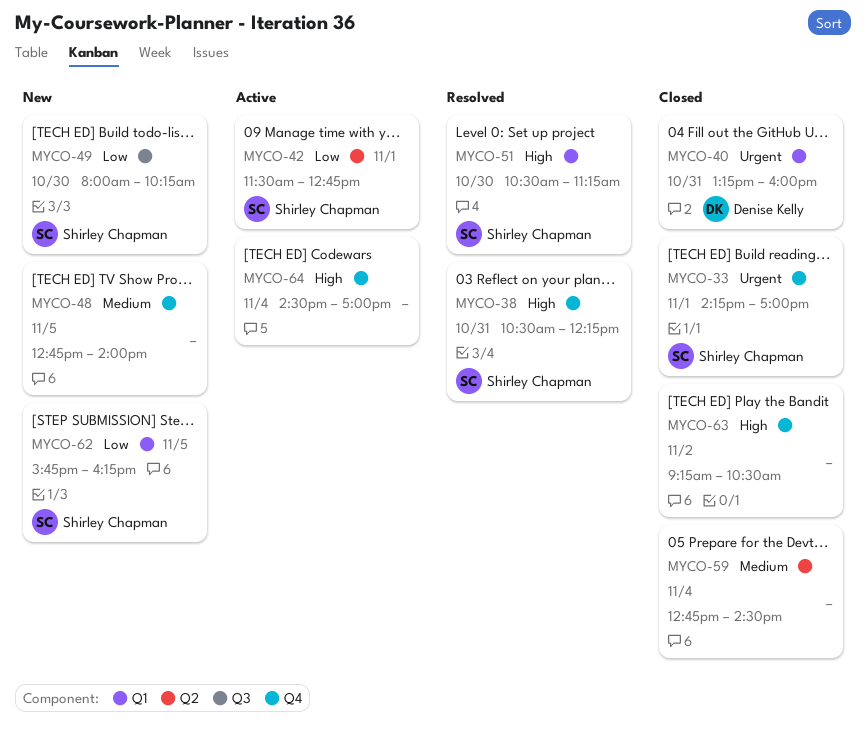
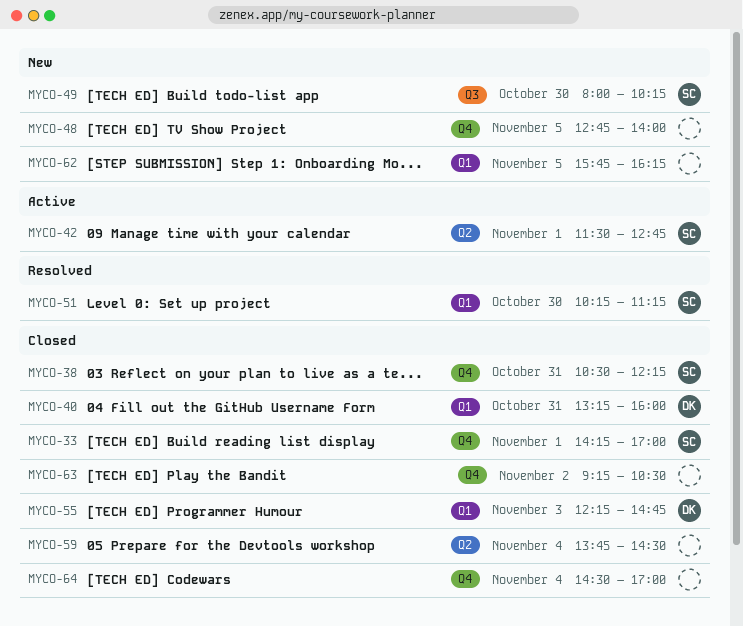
MYCO-38, status: Resolved -> Closed
MYCO-51, begins: 10:30 -> 10:15
MYCO-55: none -> present
MYCO-59, begins: 12:45 -> 13:45
MYCO-62, owner: Shirley Chapman -> none
MYCO-64, status: Active -> Closed

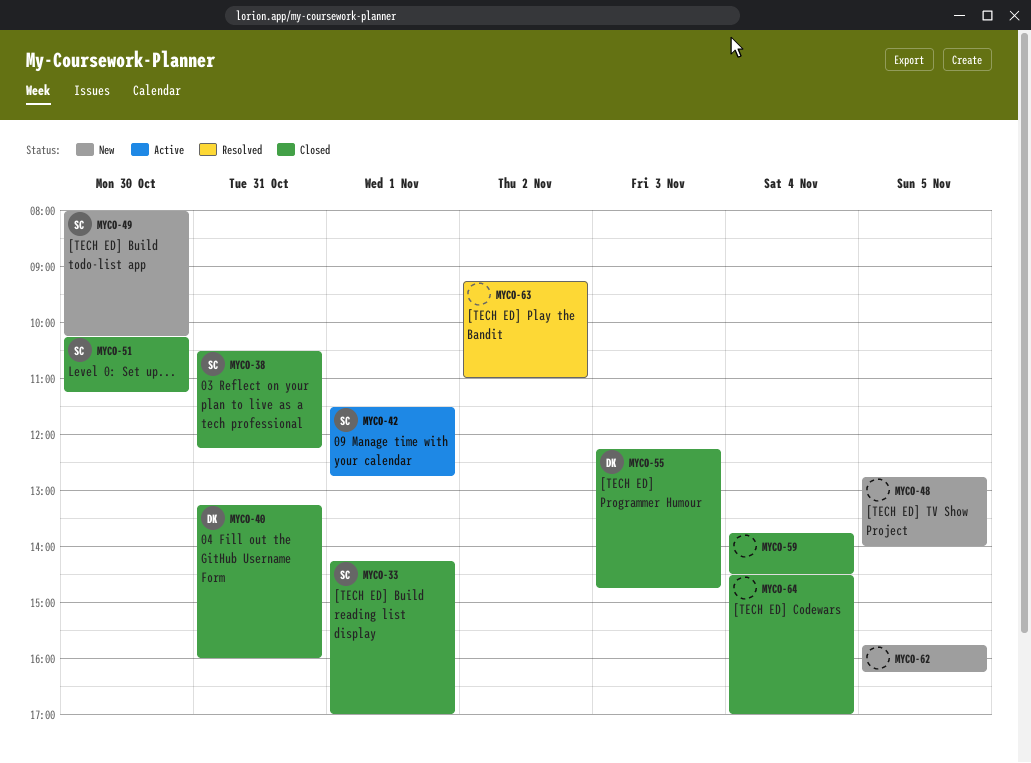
MYCO-51, status: Resolved -> Closed
MYCO-63, status: Closed -> Resolved
MYCO-63, ends: 10:30 -> 11:00

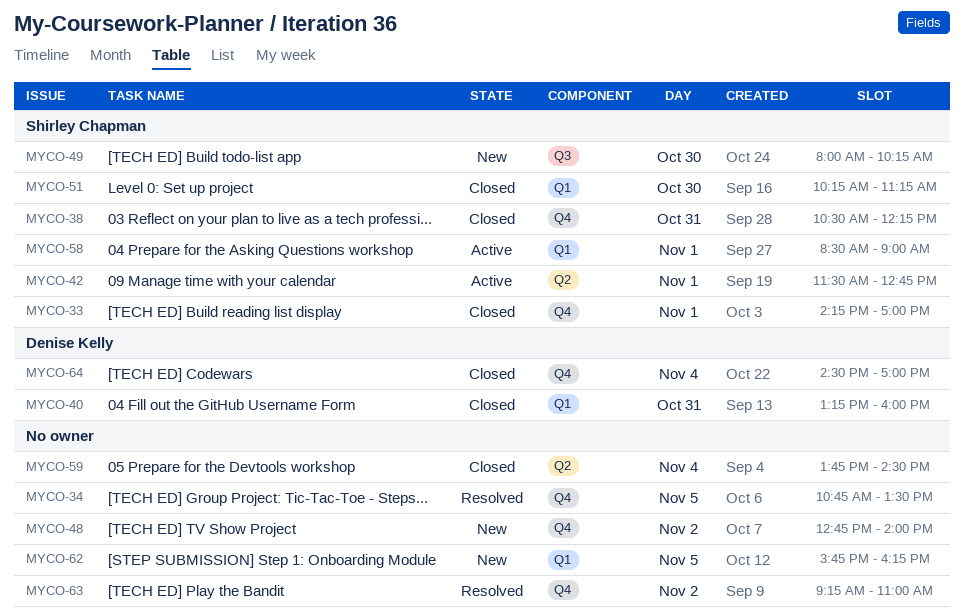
MYCO-34: none -> present
MYCO-48, day: Nov 5 -> Nov 2
MYCO-55: present -> none
MYCO-58: none -> present
MYCO-64, owner: none -> Denise Kelly

